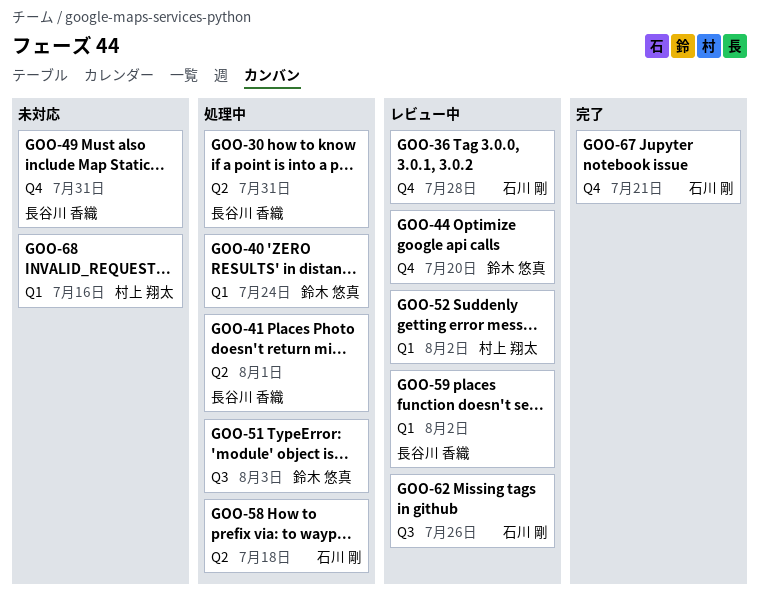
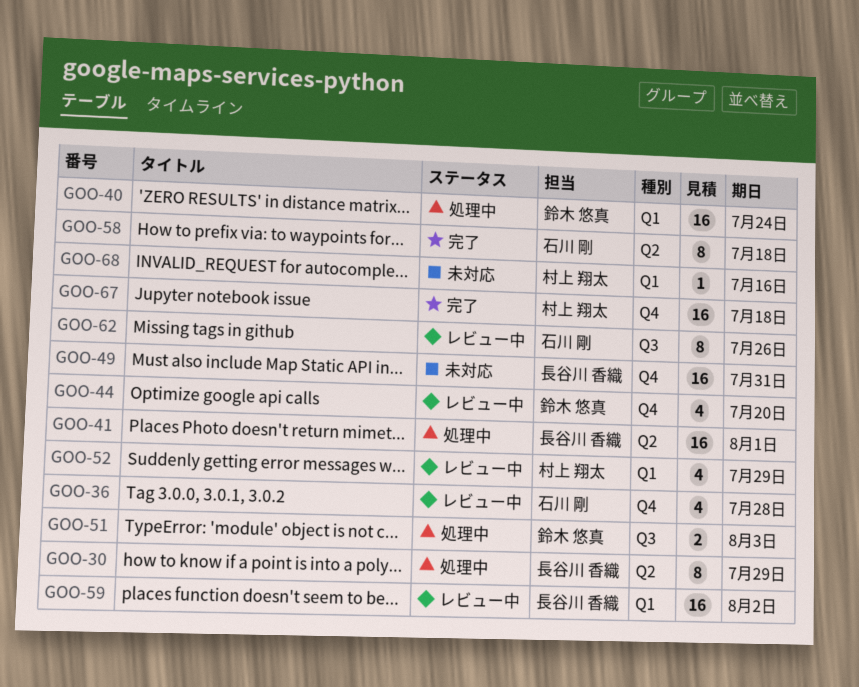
GOO-30, due: Jul 31 -> Jul 29
GOO-52, due: Aug 2 -> Jul 29
GOO-58, status: 処理中 -> 完了
GOO-67, owner: 石川 剛 -> 村上 翔太
GOO-67, due: Jul 21 -> Jul 18

